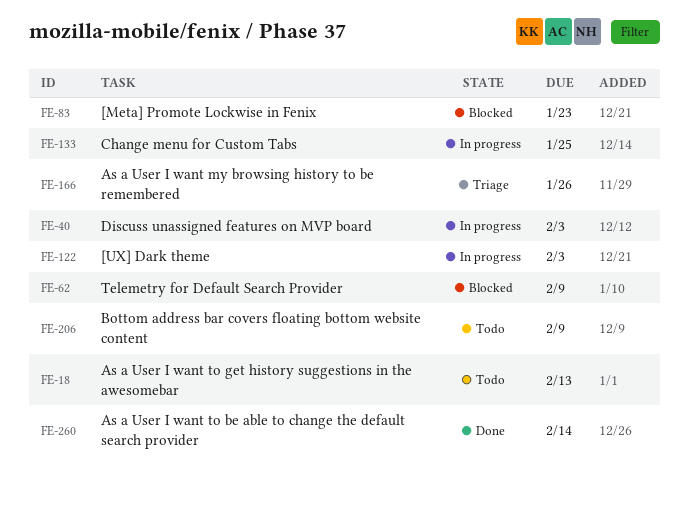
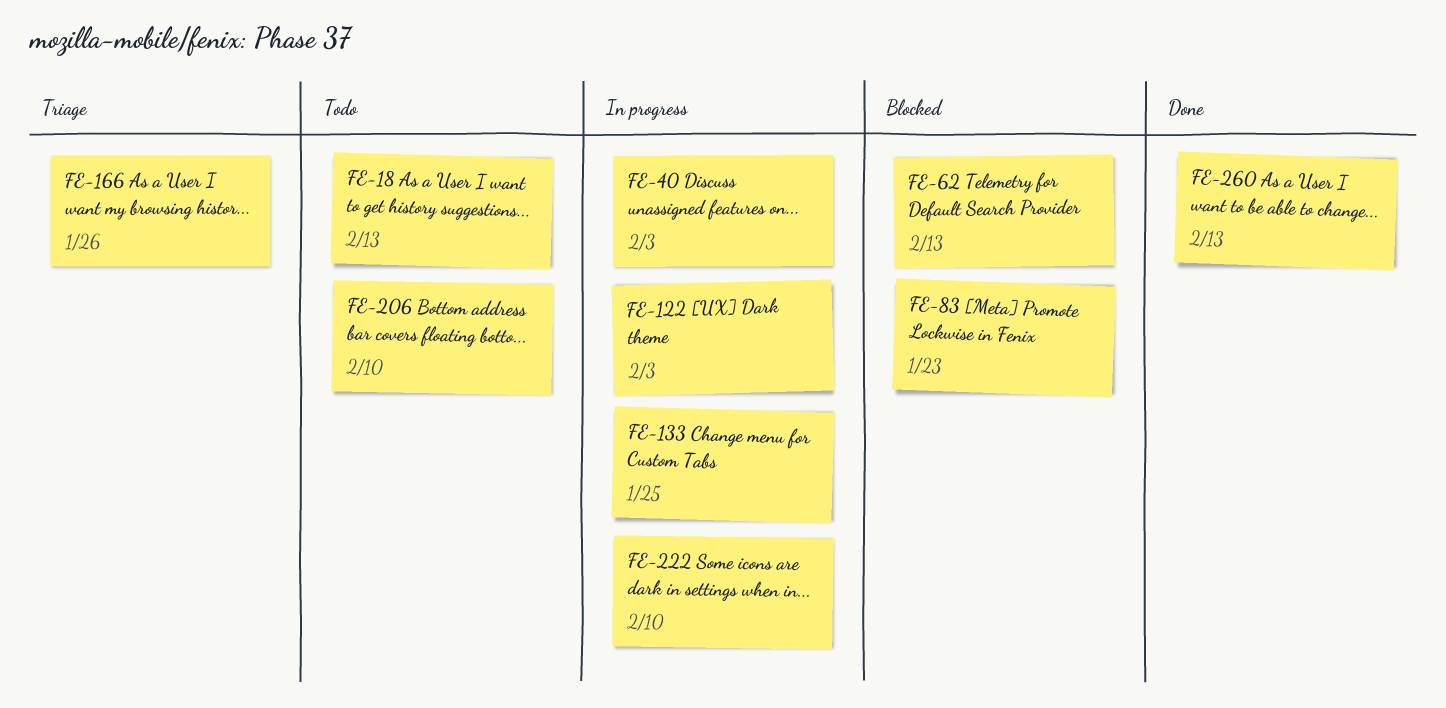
FE-62, due: Feb 9 -> Feb 13
FE-206, due: Feb 9 -> Feb 10
FE-222: none -> present
FE-260, due: Feb 14 -> Feb 13

